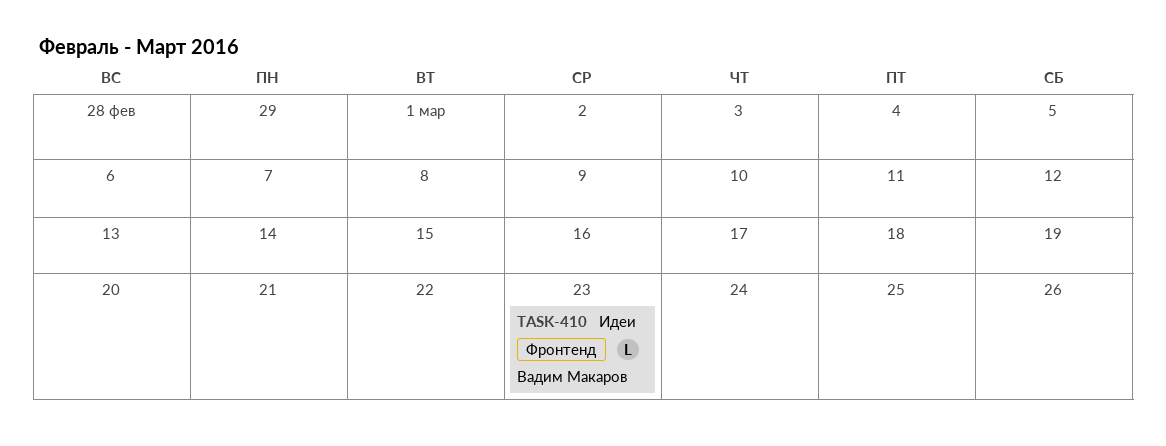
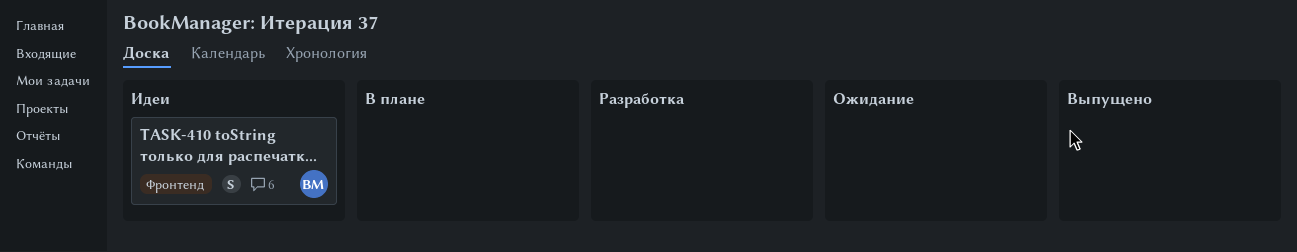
TASK-410, estimate: L -> S

